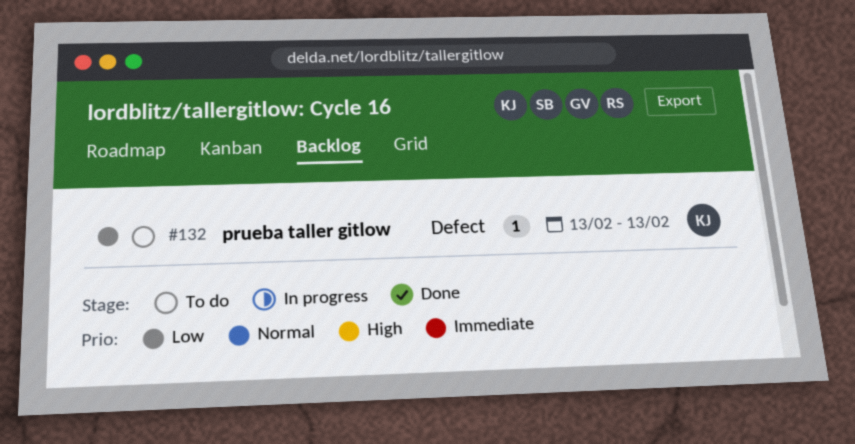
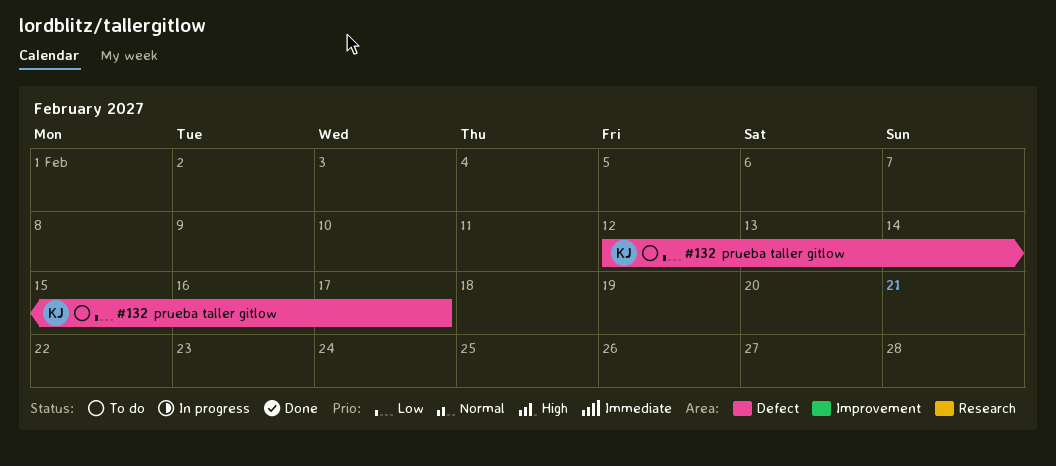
#132, start: Feb 13 -> Feb 12
#132, due: Feb 13 -> Feb 17

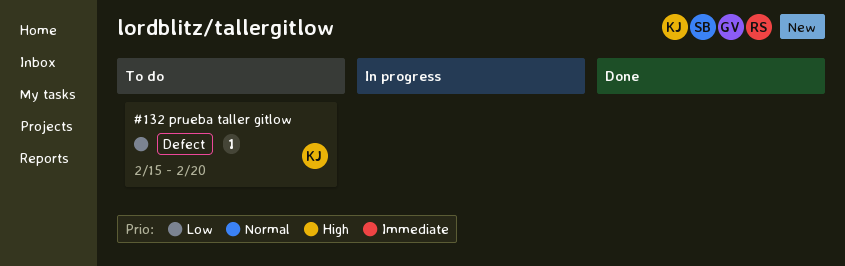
#132, start: Feb 12 -> Feb 15
#132, due: Feb 17 -> Feb 20

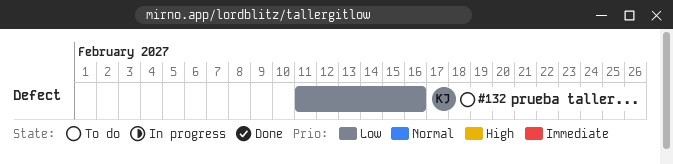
#132, start: Feb 15 -> Feb 11
#132, due: Feb 20 -> Feb 16

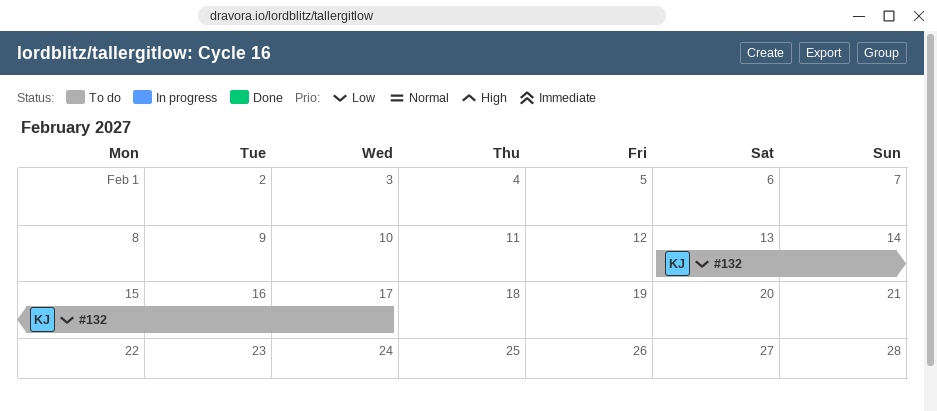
#132, start: Feb 11 -> Feb 13
#132, due: Feb 16 -> Feb 17

